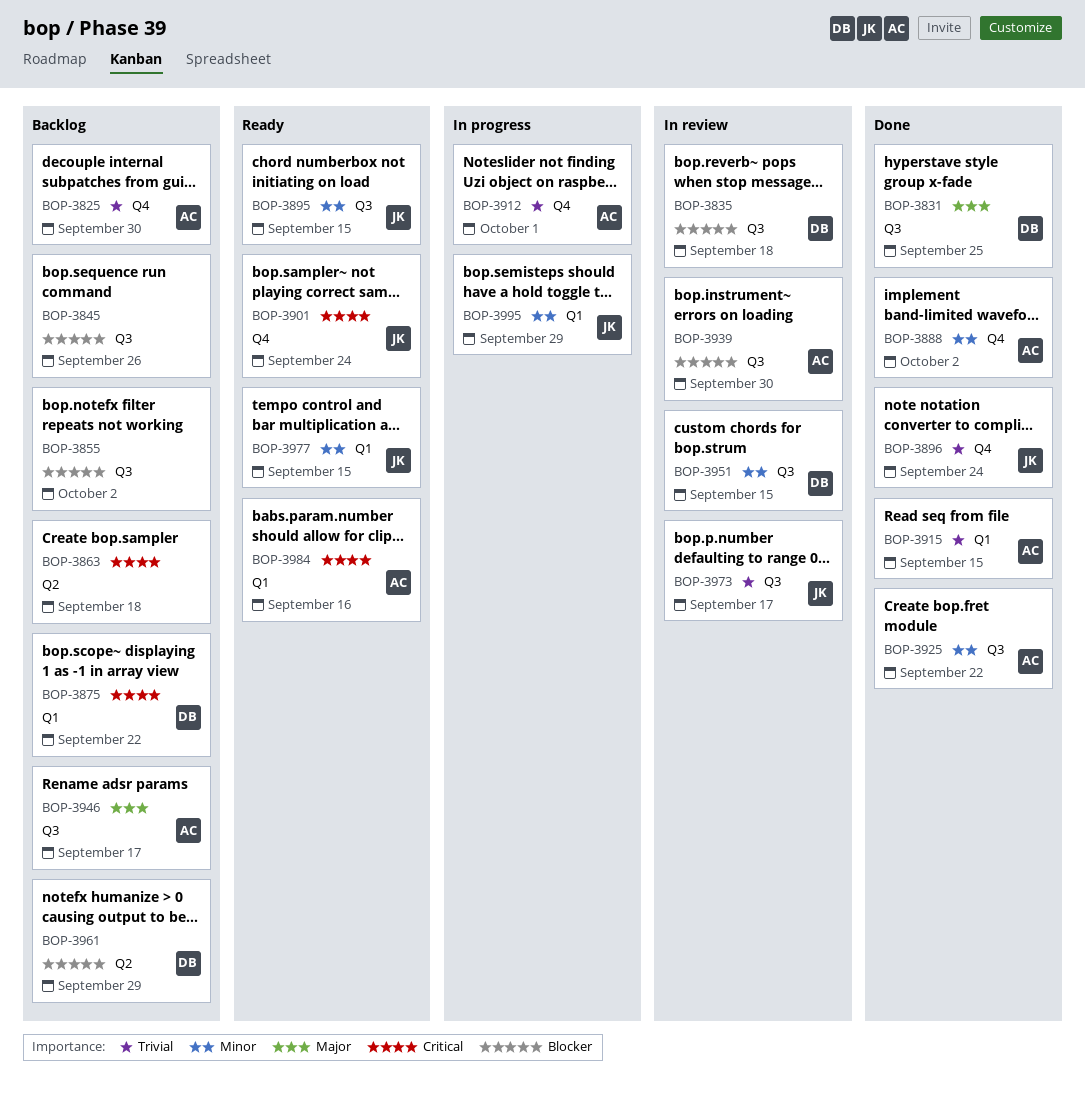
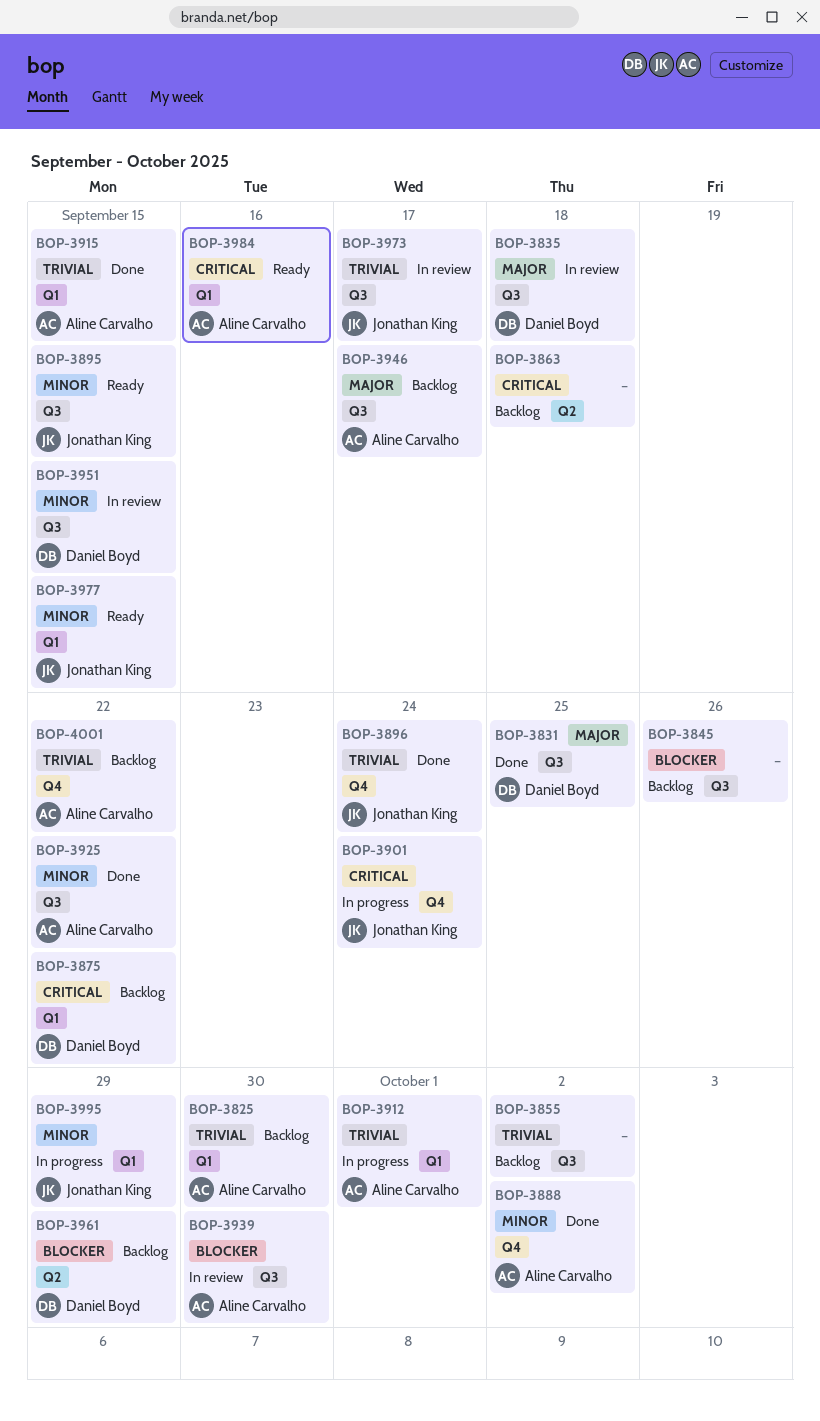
BOP-3825, label: Q4 -> Q1
BOP-3835, priority: Blocker -> Major
BOP-3855, priority: Blocker -> Trivial
BOP-3901, status: Ready -> In progress
BOP-3912, label: Q4 -> Q1
BOP-4001: none -> present

